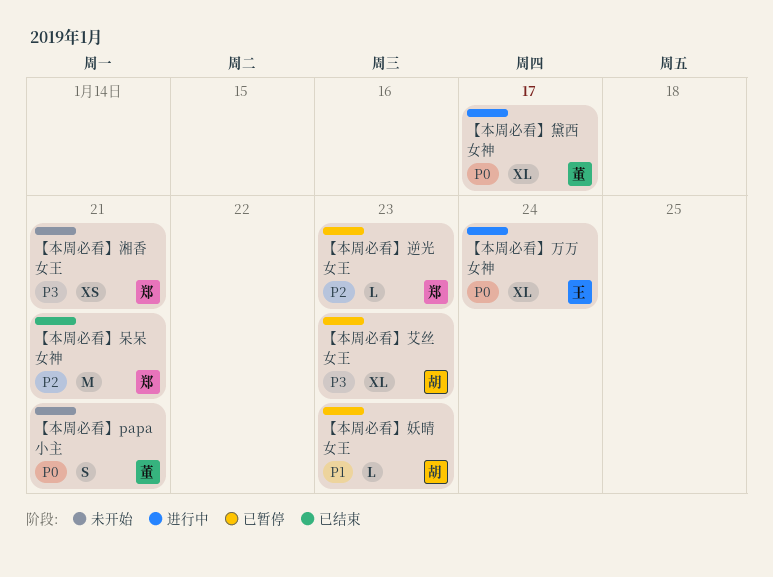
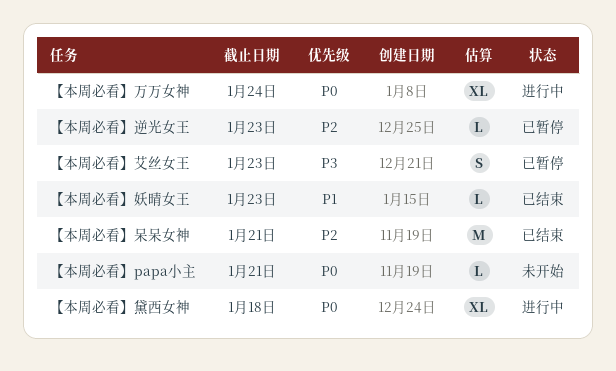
【本周必看】papa小主, estimate: S -> L
【本周必看】妖晴女王, status: 已暂停 -> 已结束
【本周必看】湘香女王: present -> none
【本周必看】艾丝女王, estimate: XL -> S
【本周必看】黛西女神, due: Jan 17 -> Jan 18

